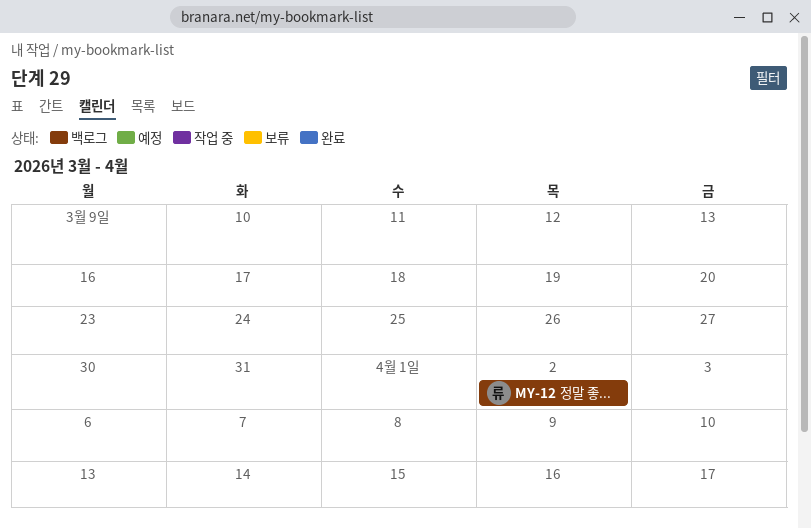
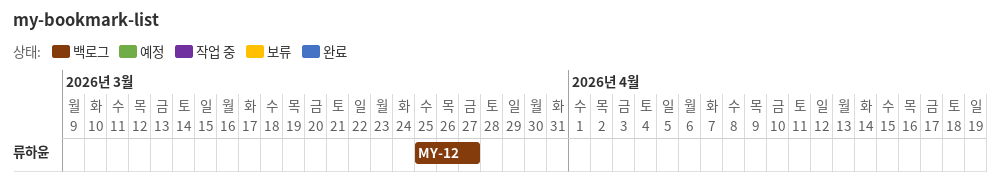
MY-12, start: Apr 2 -> Mar 25
MY-12, due: Apr 2 -> Mar 27

